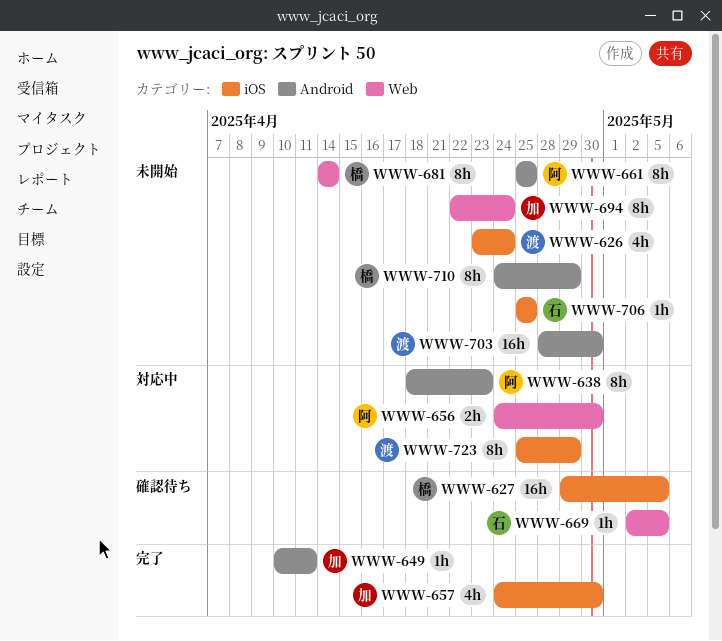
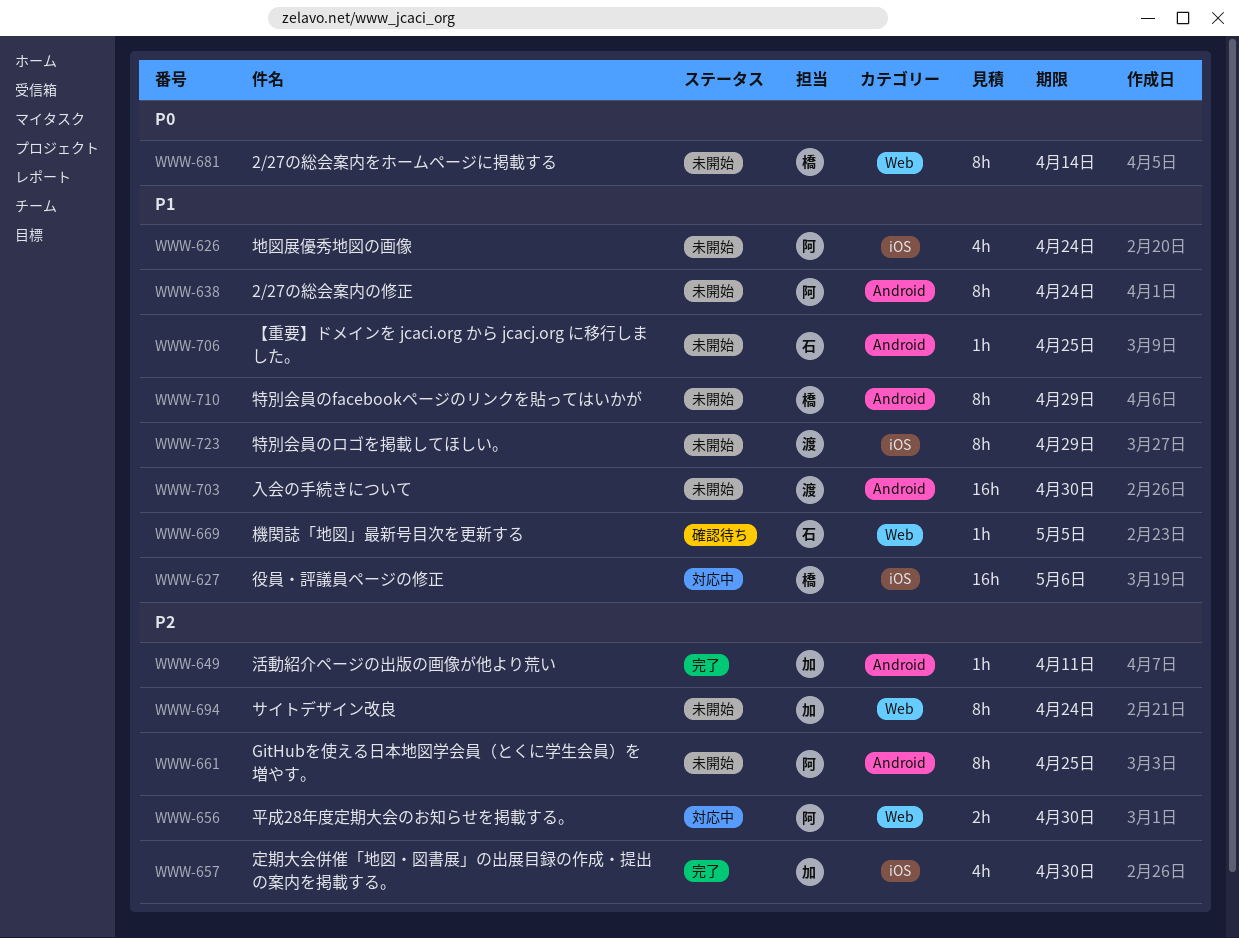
WWW-626, owner: 渡 -> 阿
WWW-627, status: 確認待ち -> 対応中
WWW-627, due: May 5 -> May 6
WWW-638, status: 対応中 -> 未開始
WWW-638, due: Apr 23 -> Apr 24
WWW-706, label: iOS -> Android
WWW-723, status: 対応中 -> 未開始

